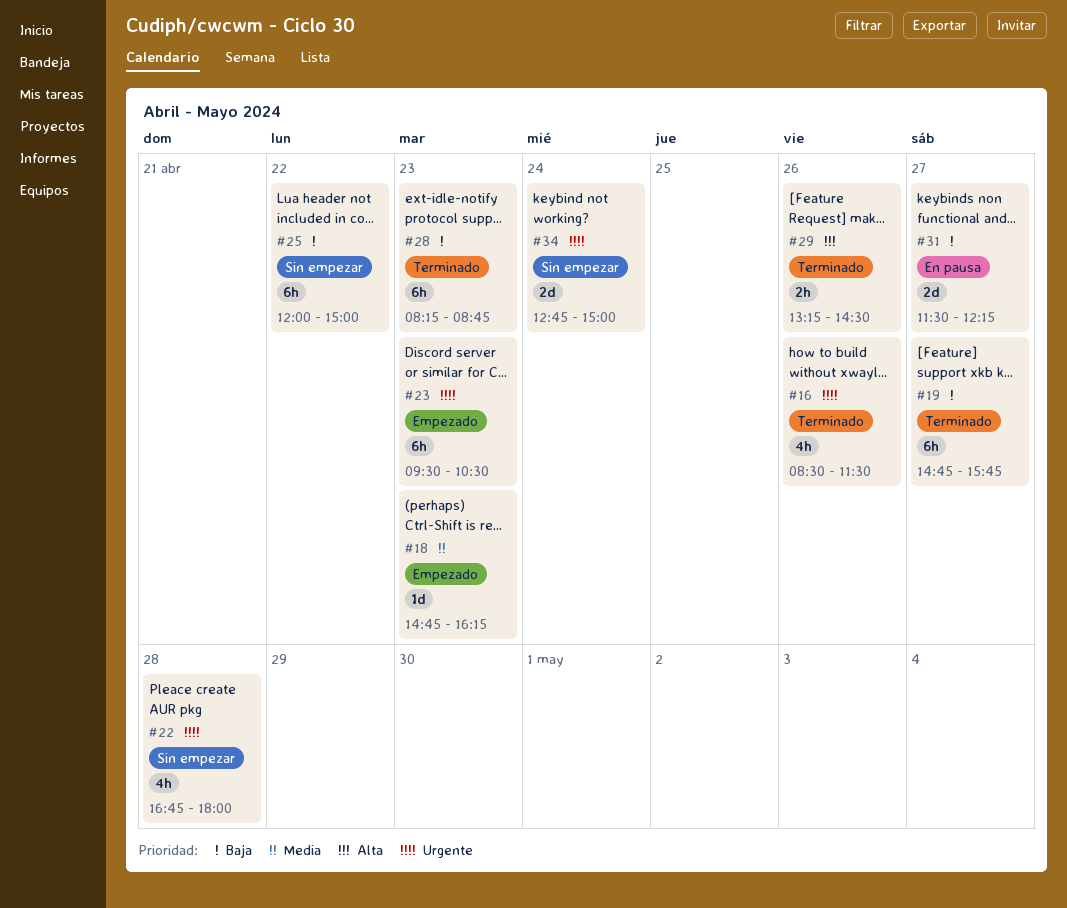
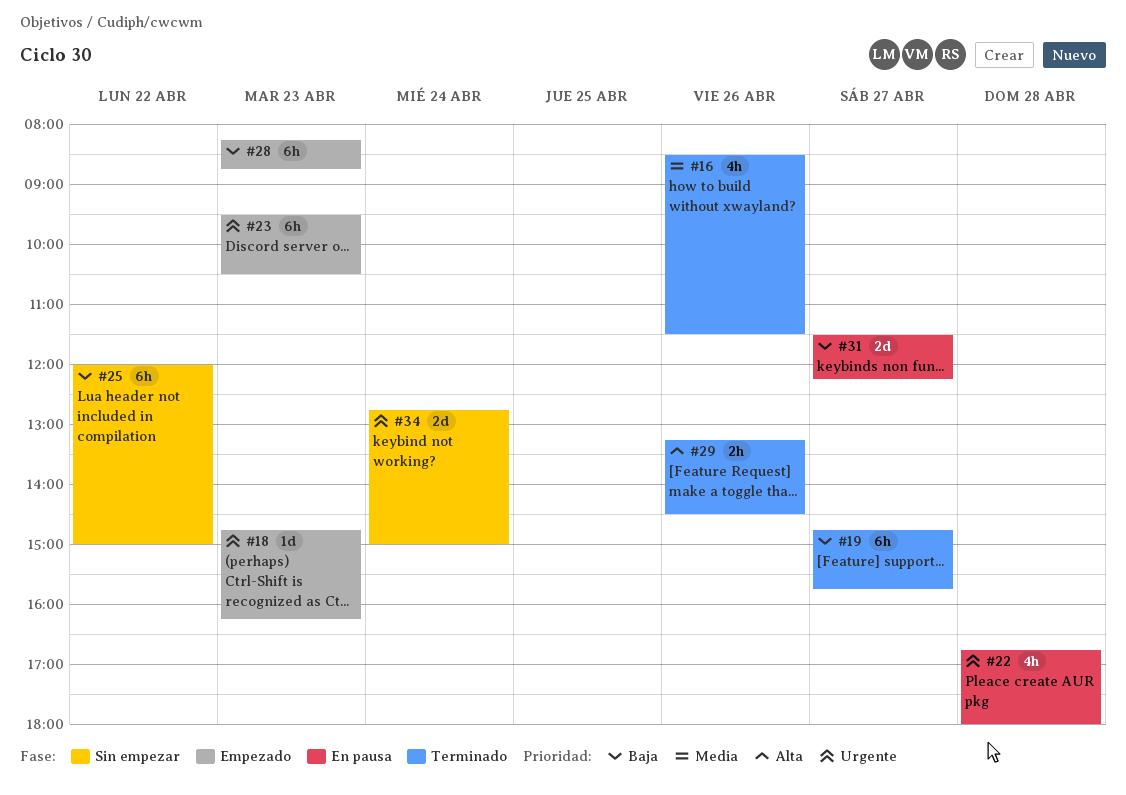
#16, priority: Urgente -> Media
#18, priority: Media -> Urgente
#22, status: Sin empezar -> En pausa
#28, status: Terminado -> Empezado

